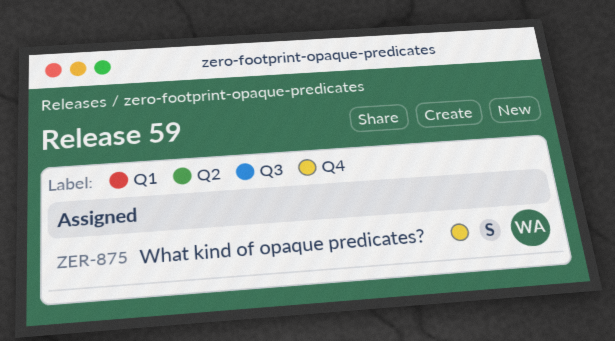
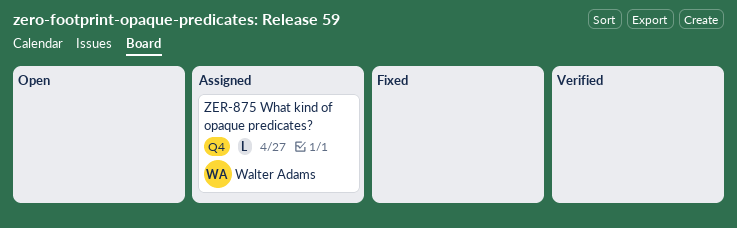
ZER-875, estimate: S -> L

